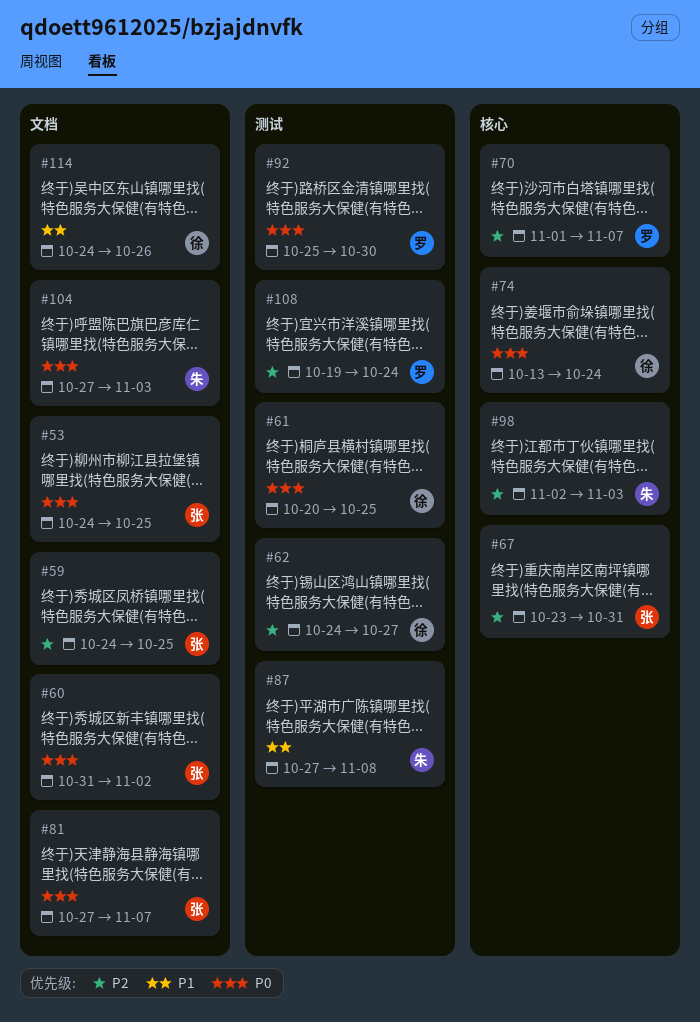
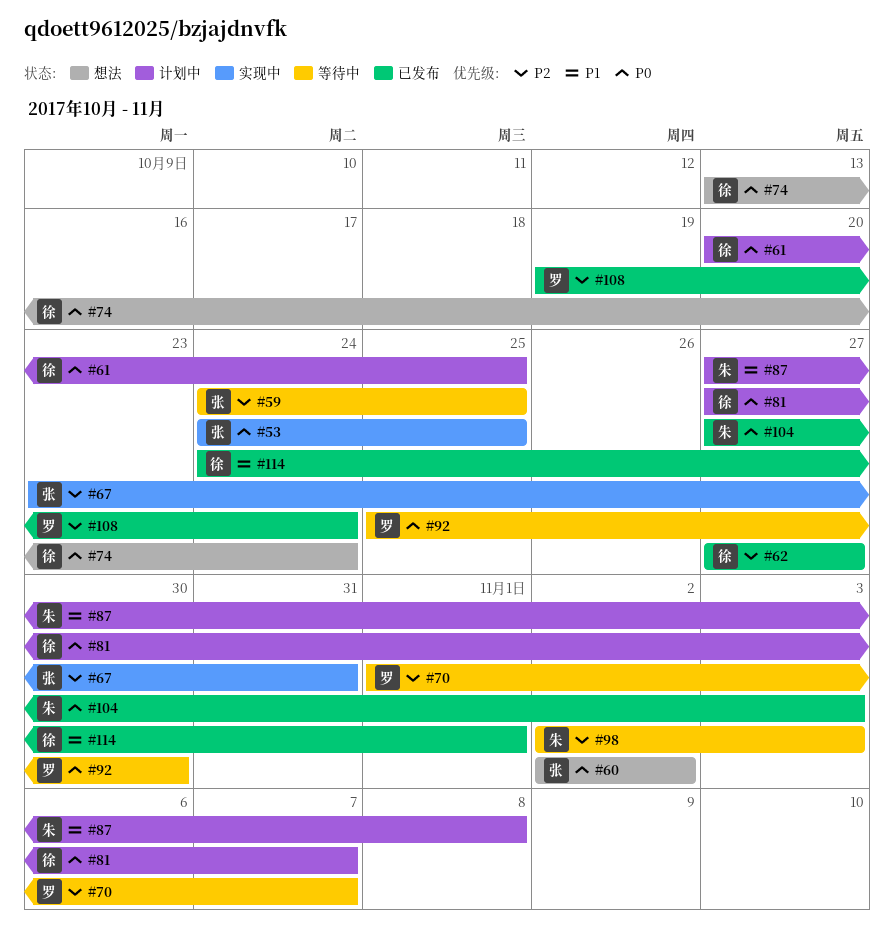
#60, start: Oct 31 -> Nov 2
#62, start: Oct 24 -> Oct 27
#81, owner: 张 -> 徐
#114, due: Oct 26 -> Nov 1

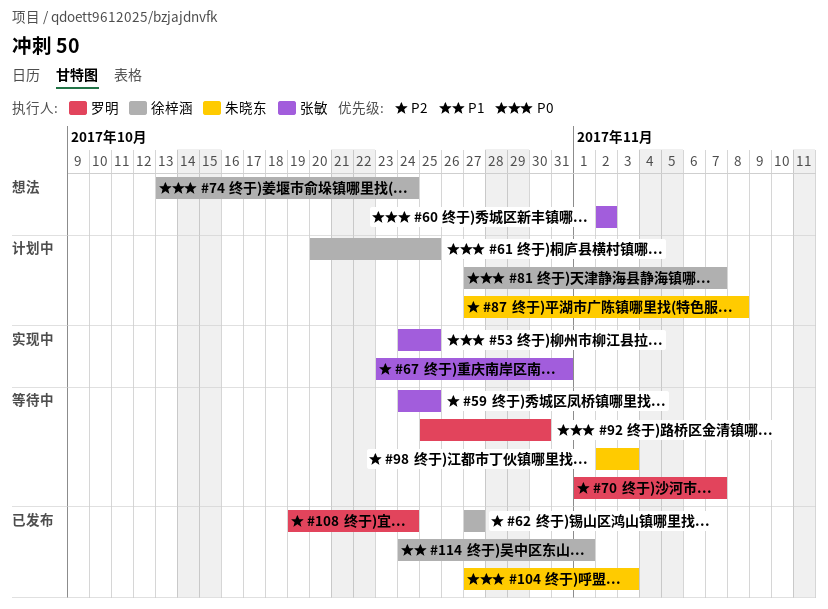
#87, priority: P1 -> P2

